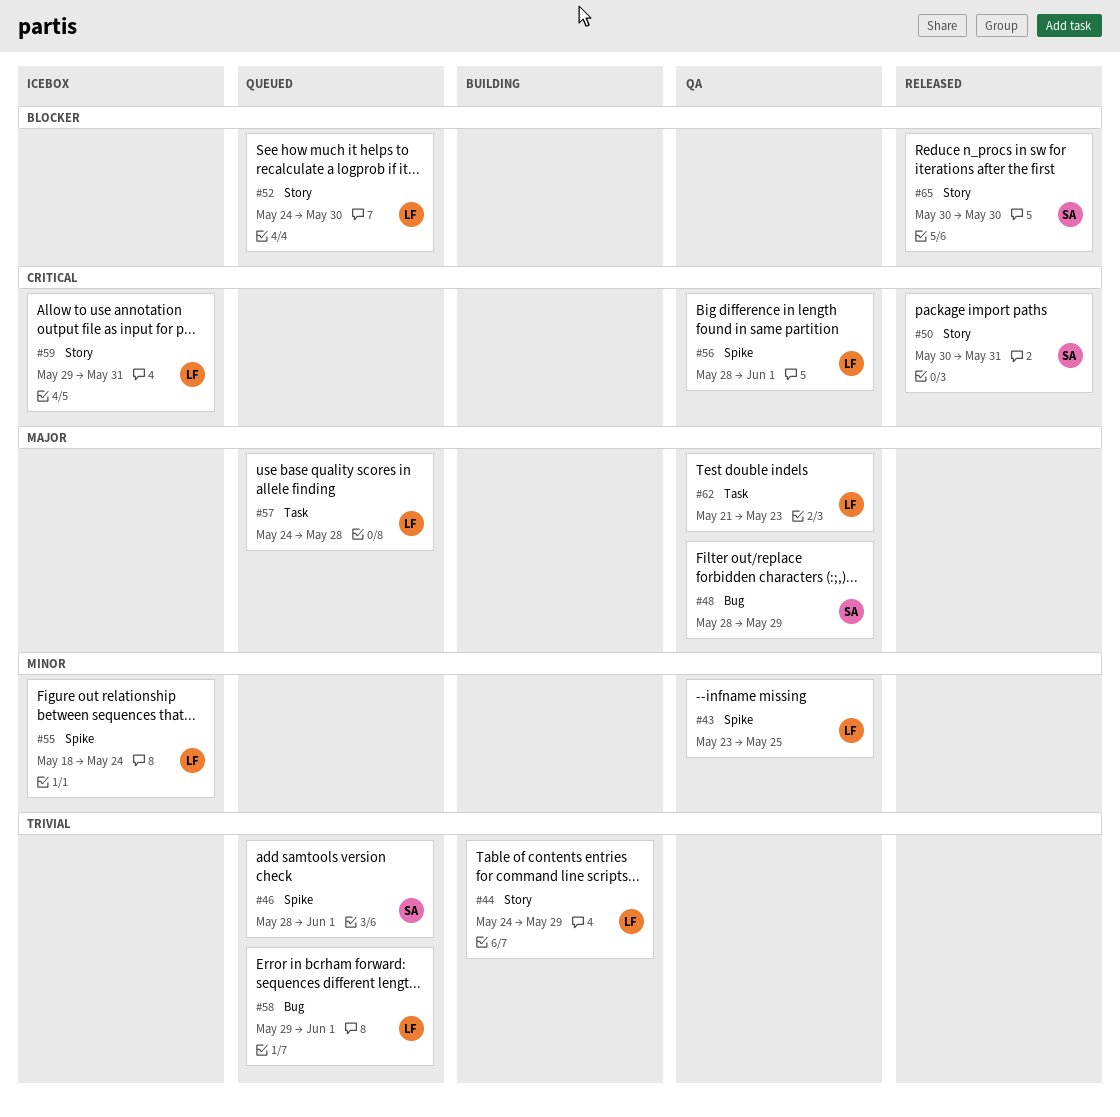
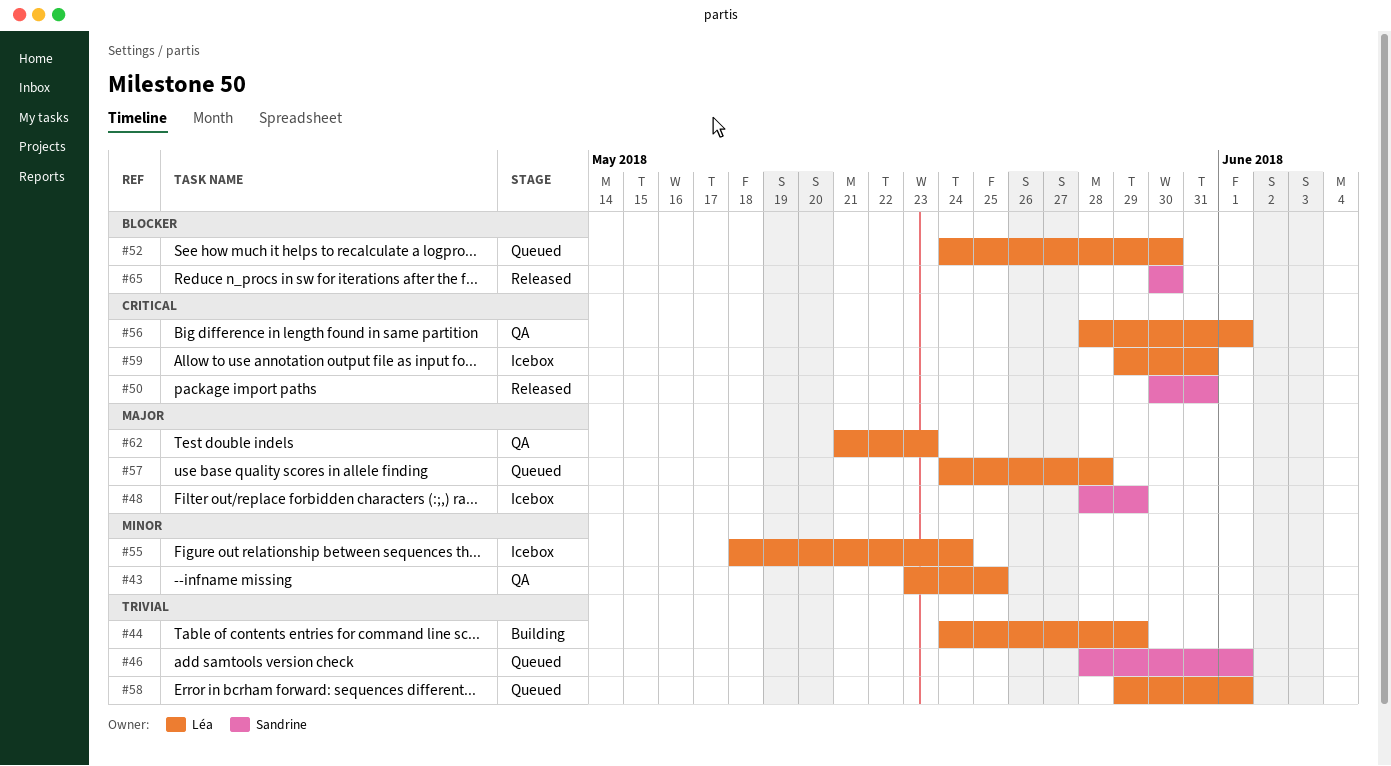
#48, status: QA -> Icebox

